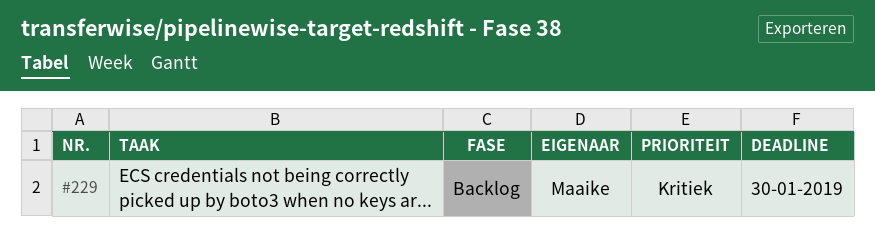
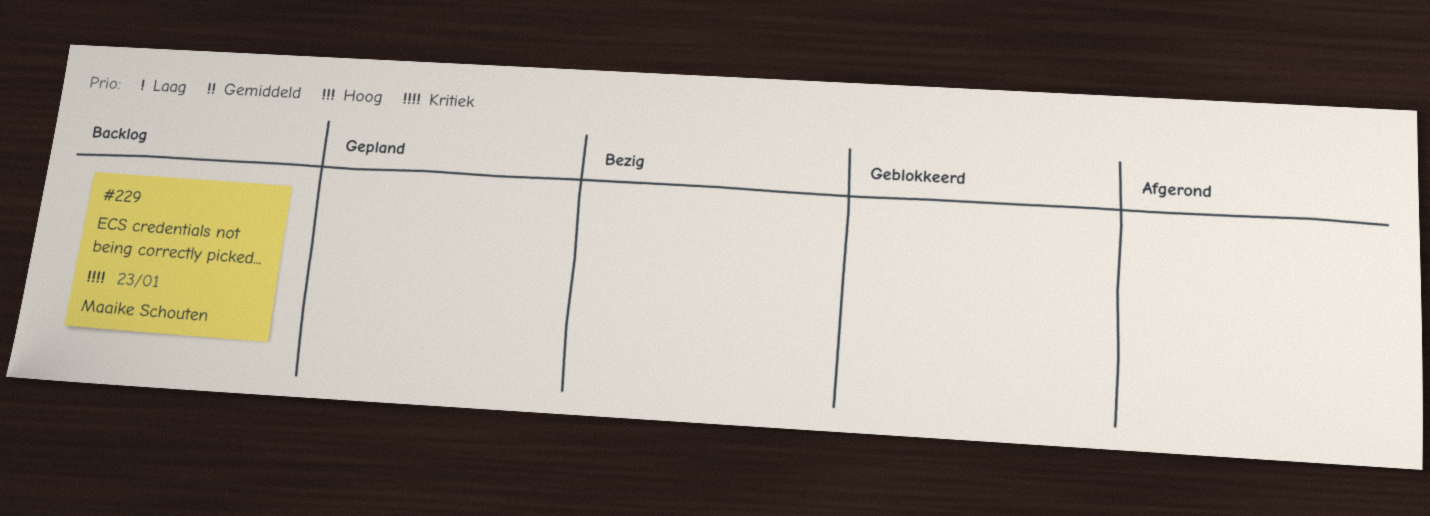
#229, due: Jan 30 -> Jan 23

